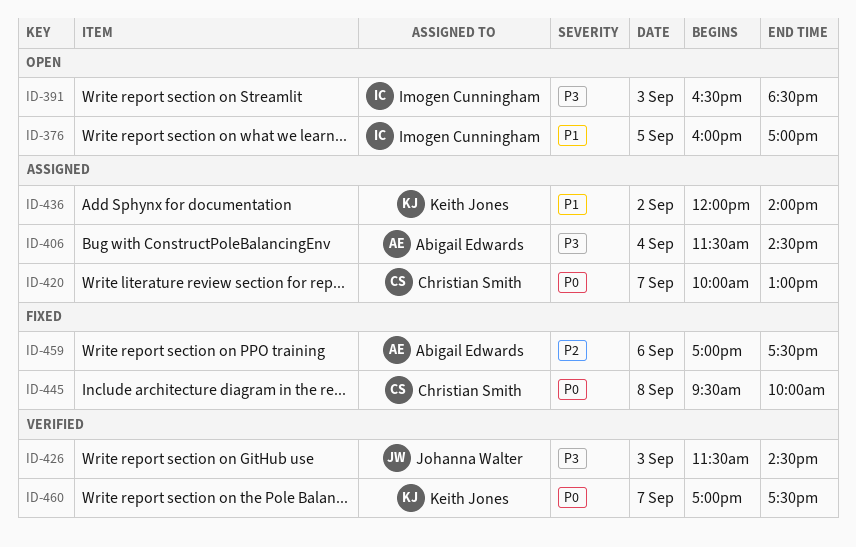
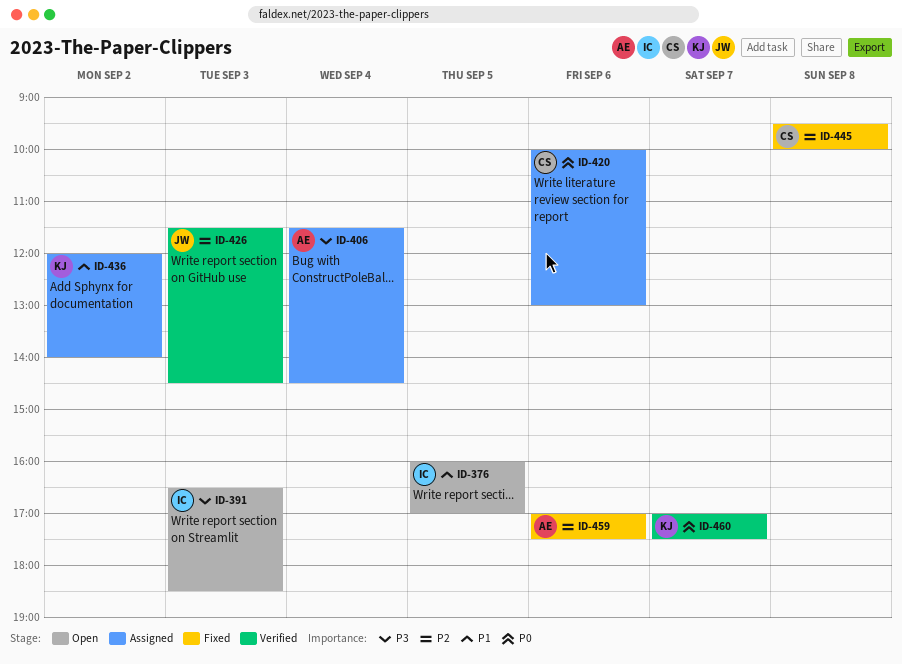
ID-420, day: Sep 7 -> Sep 6
ID-426, priority: P3 -> P2
ID-445, priority: P0 -> P2

